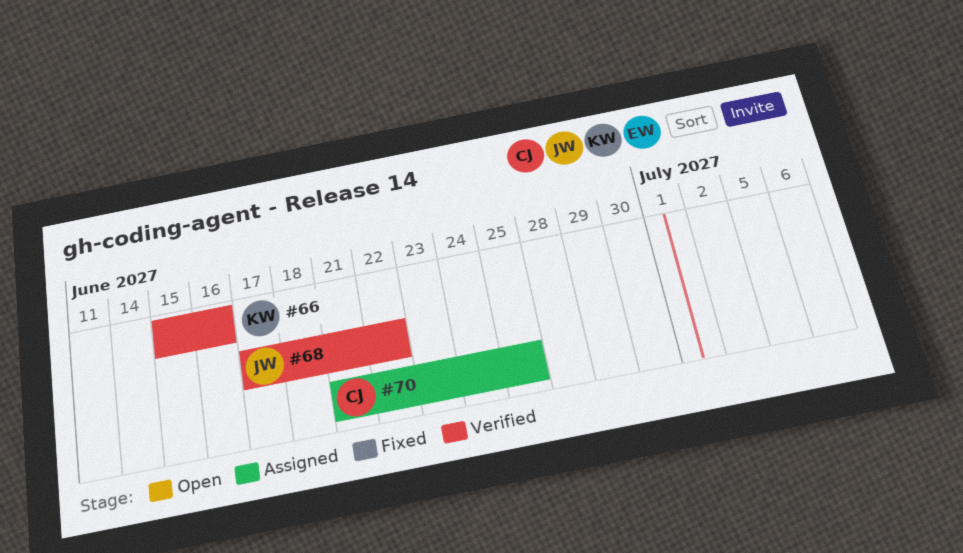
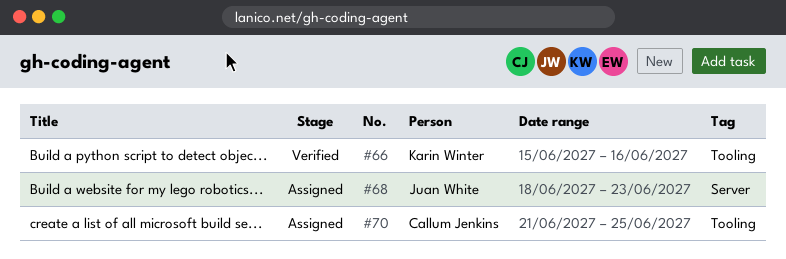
#68, status: Verified -> Assigned
#68, start: Jun 17 -> Jun 18
#68, due: Jun 22 -> Jun 23

